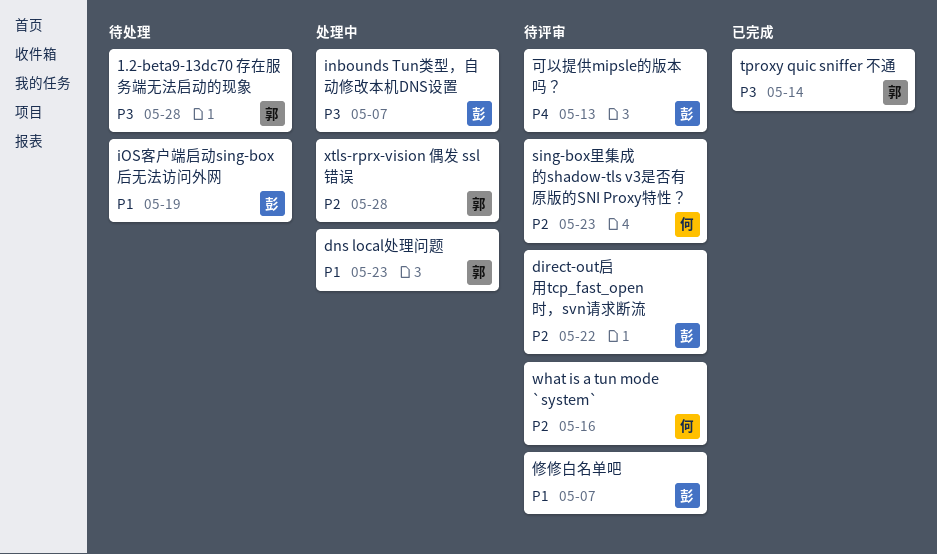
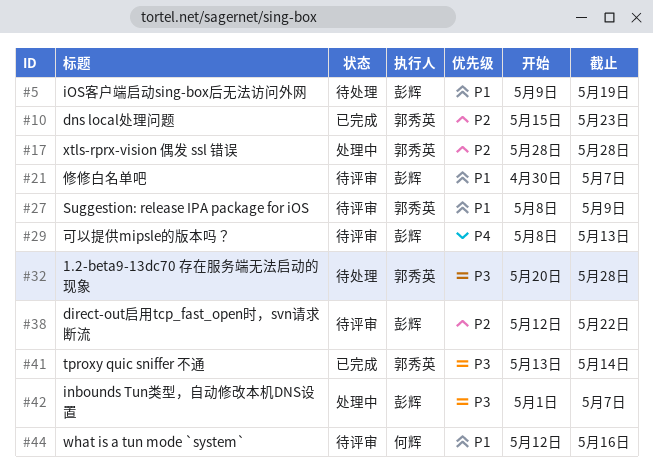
dns local处理问题, status: 处理中 -> 已完成
dns local处理问题, priority: P1 -> P2
sing-box里集成的shadow-tls v3是否有原版的SNI Proxy特性？: present -> none
Suggestion: release IPA package for iOS: none -> present
what is a tun mode `system`, priority: P2 -> P1

